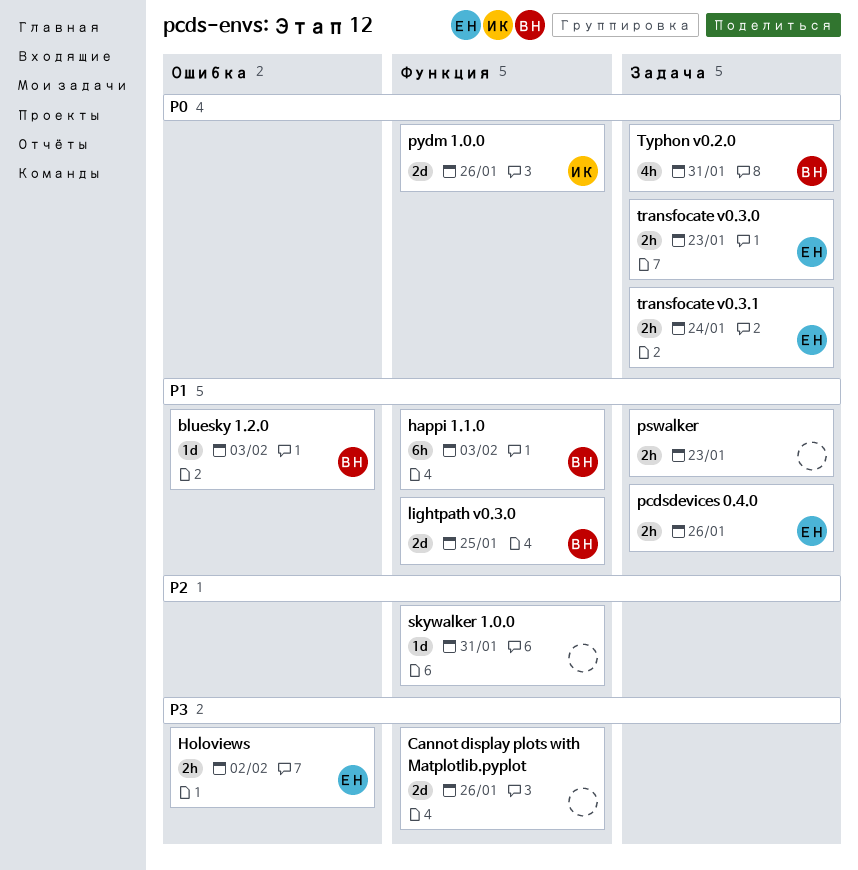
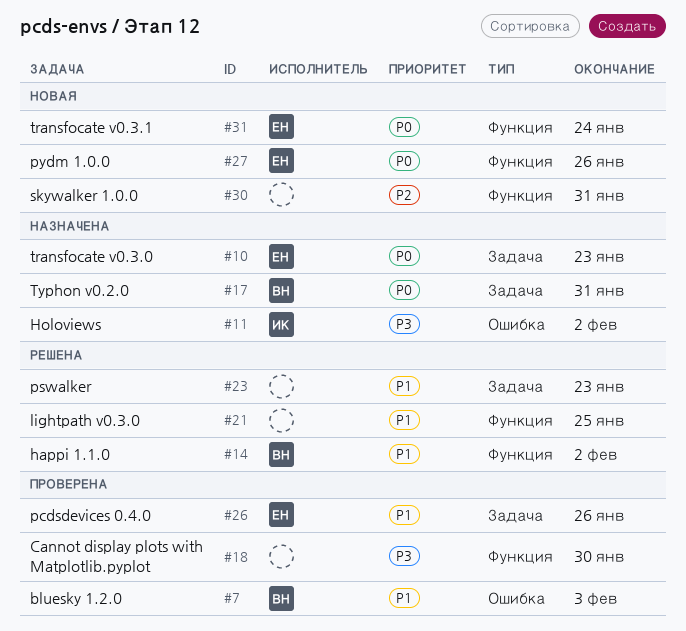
Cannot display plots with Matplotlib.pyplot, due: Jan 26 -> Jan 30
happi 1.1.0, due: Feb 3 -> Feb 2
Holoviews, owner: ЕН -> ИК
lightpath v0.3.0, owner: ВН -> none
pydm 1.0.0, owner: ИК -> ЕН
transfocate v0.3.1, label: Задача -> Функция

